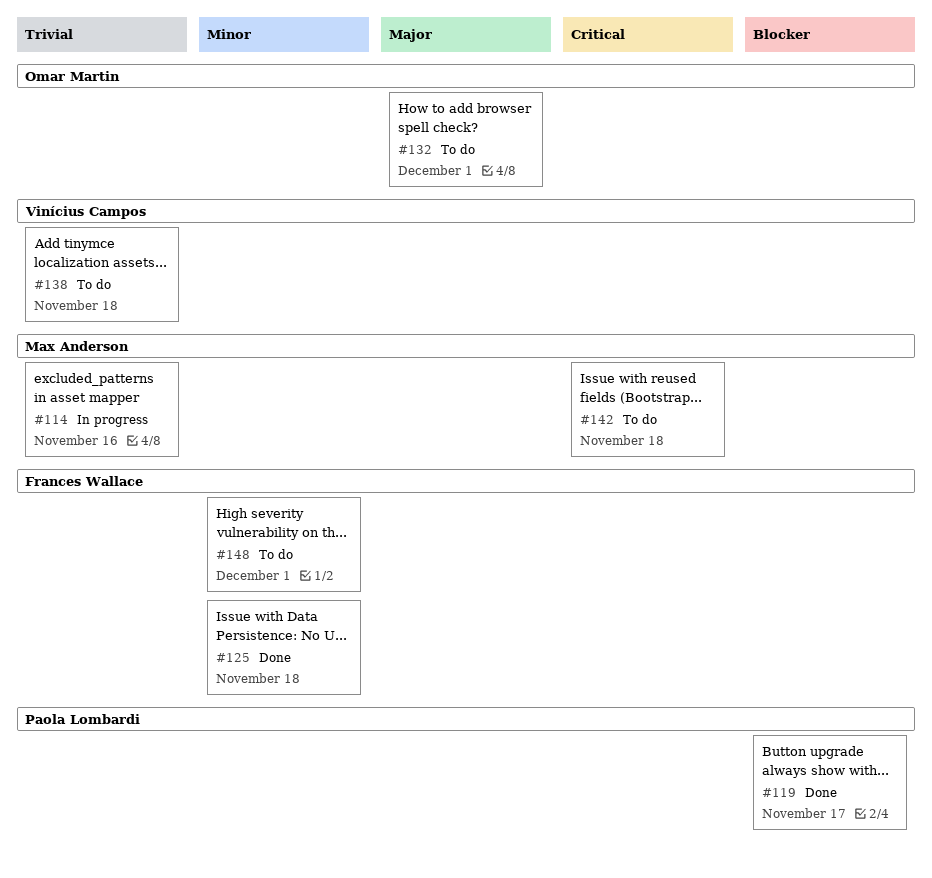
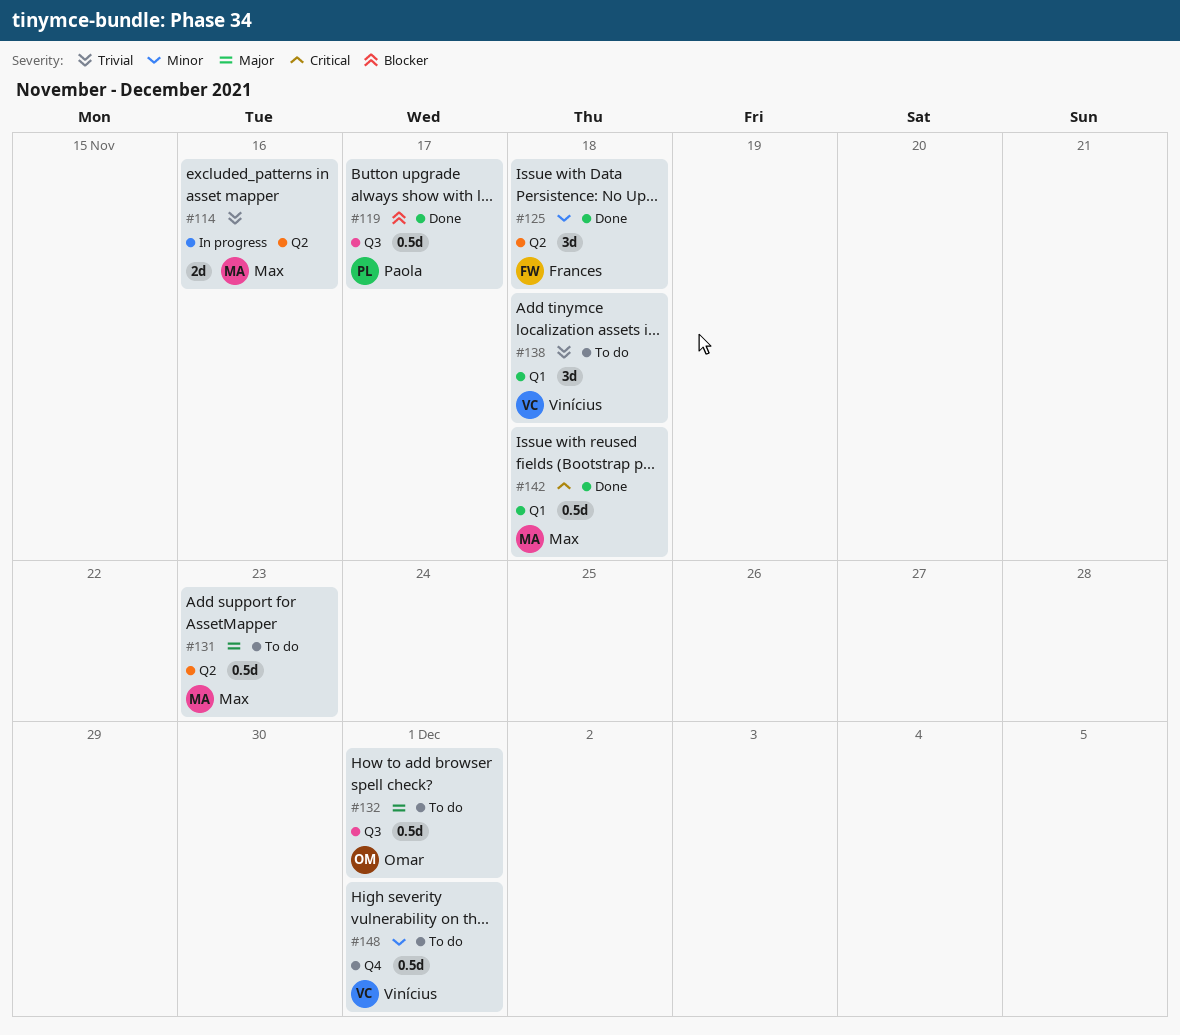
#131: none -> present
#142, status: To do -> Done
#148, owner: Frances Wallace -> Vinícius Campos

